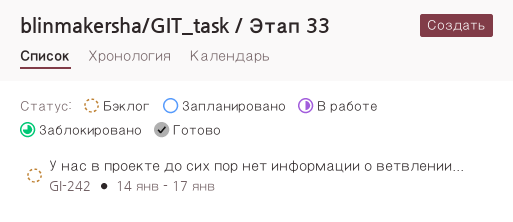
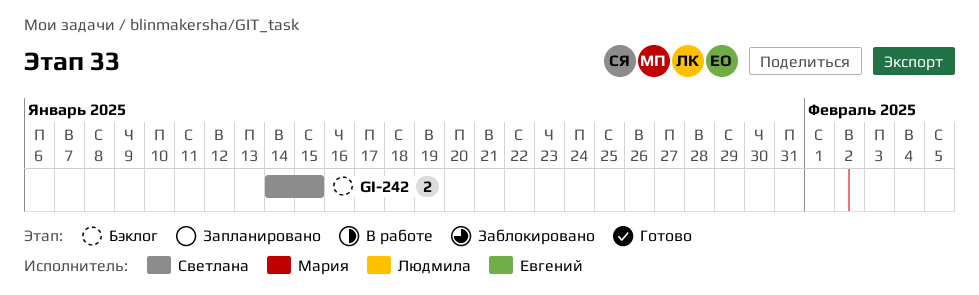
GI-242, estimate: 1 -> 2
GI-242, due: Jan 17 -> Jan 15

